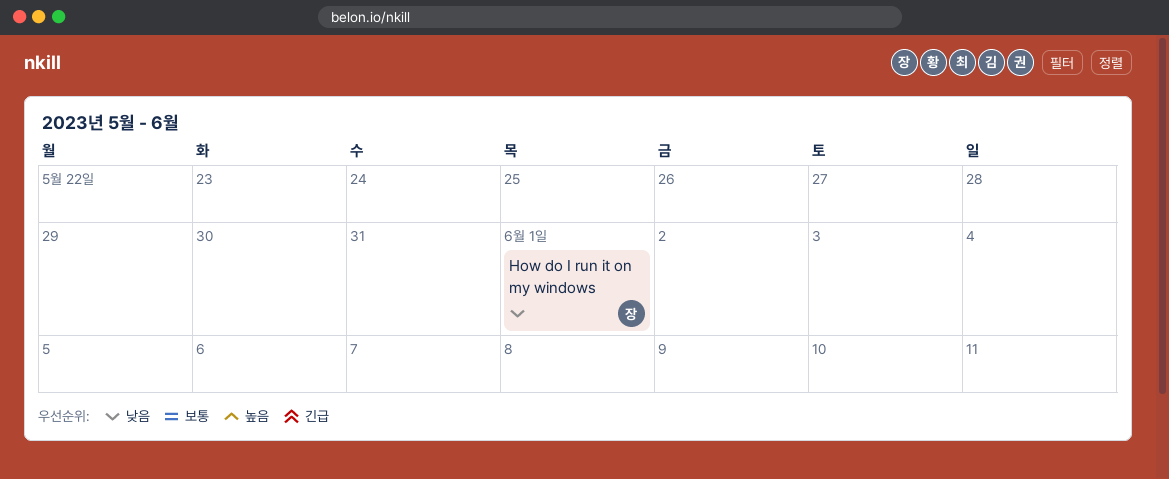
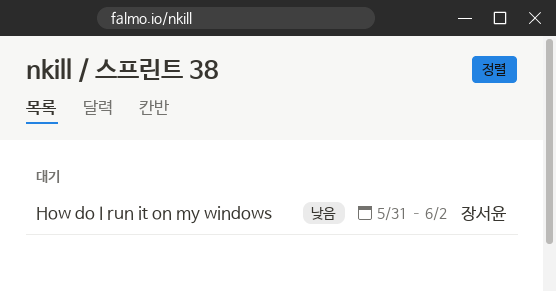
How do I run it on my windows, due: Jun 1 -> Jun 2

